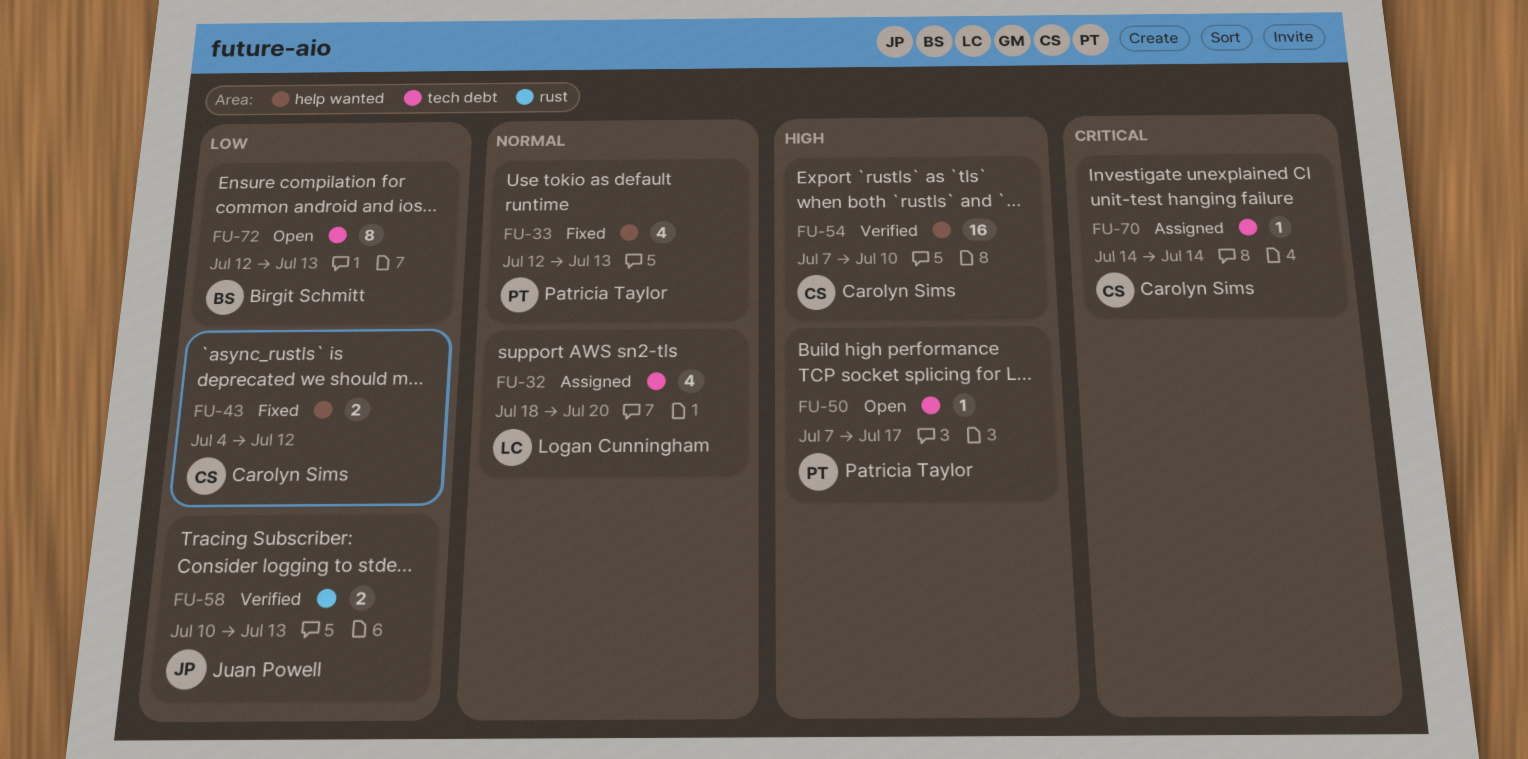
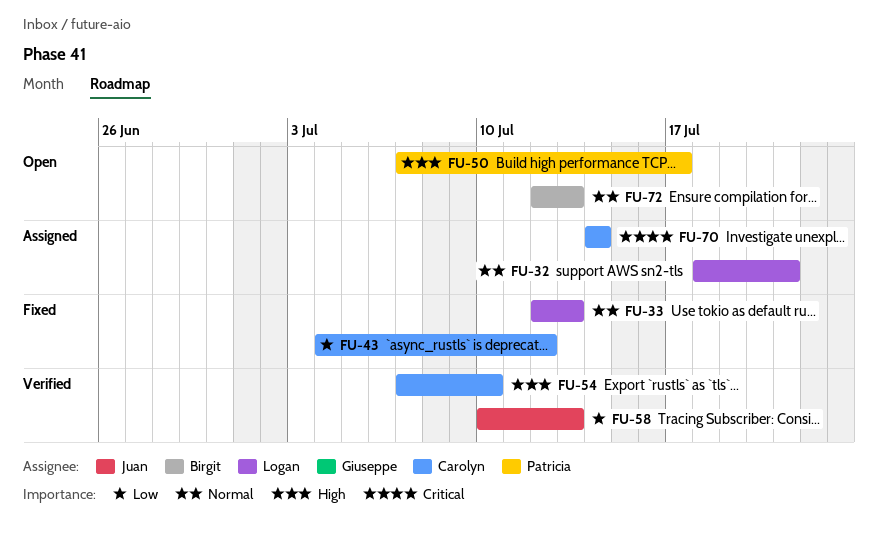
FU-32, due: Jul 20 -> Jul 21
FU-33, owner: Patricia Taylor -> Logan Cunningham
FU-72, priority: Low -> Normal

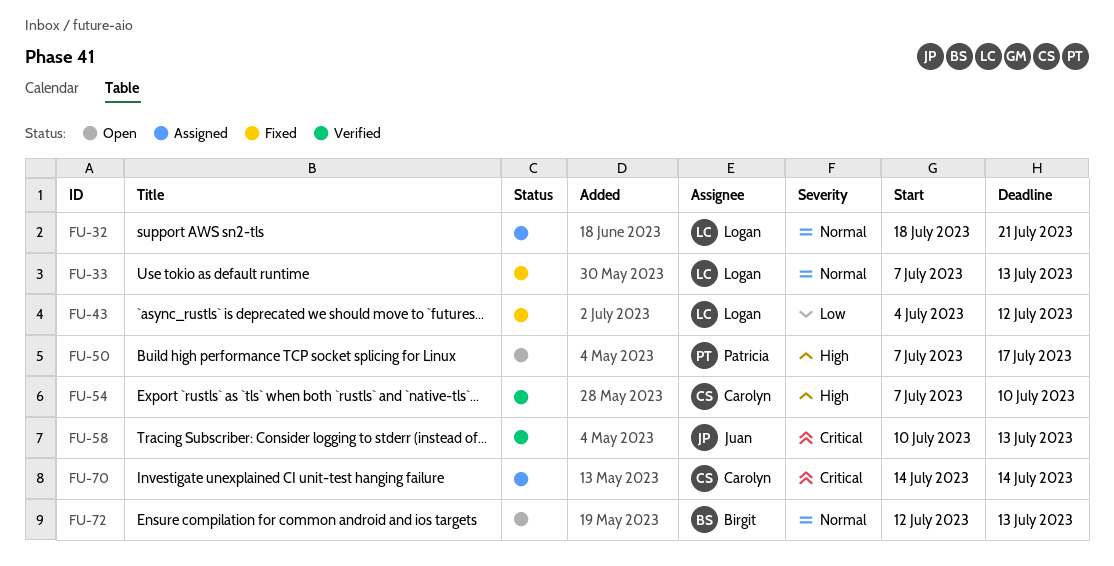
FU-33, start: Jul 12 -> Jul 7
FU-43, owner: Carolyn -> Logan
FU-58, priority: Low -> Critical

